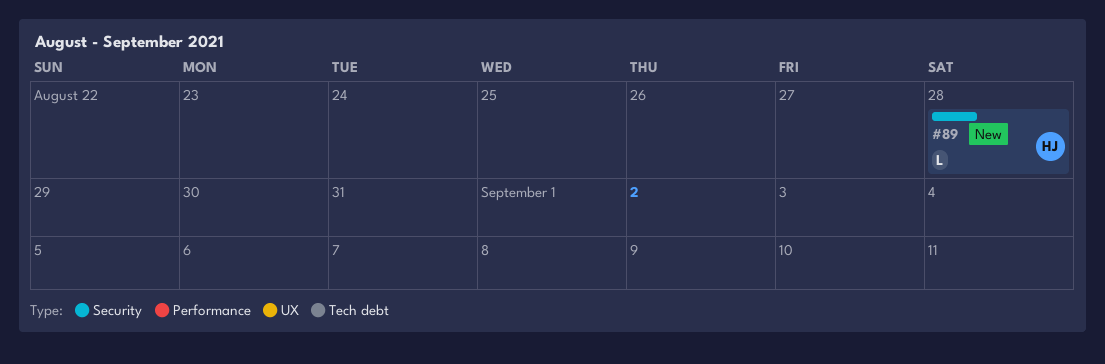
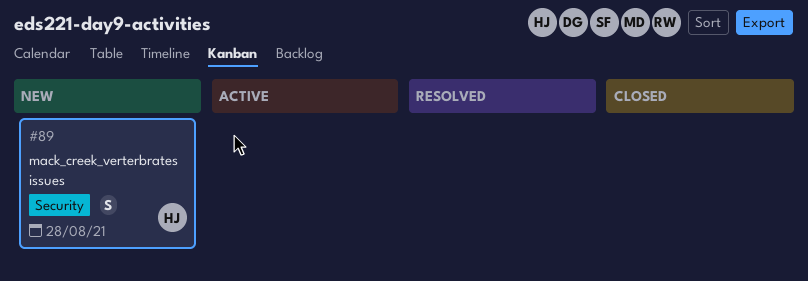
#89, estimate: L -> S

